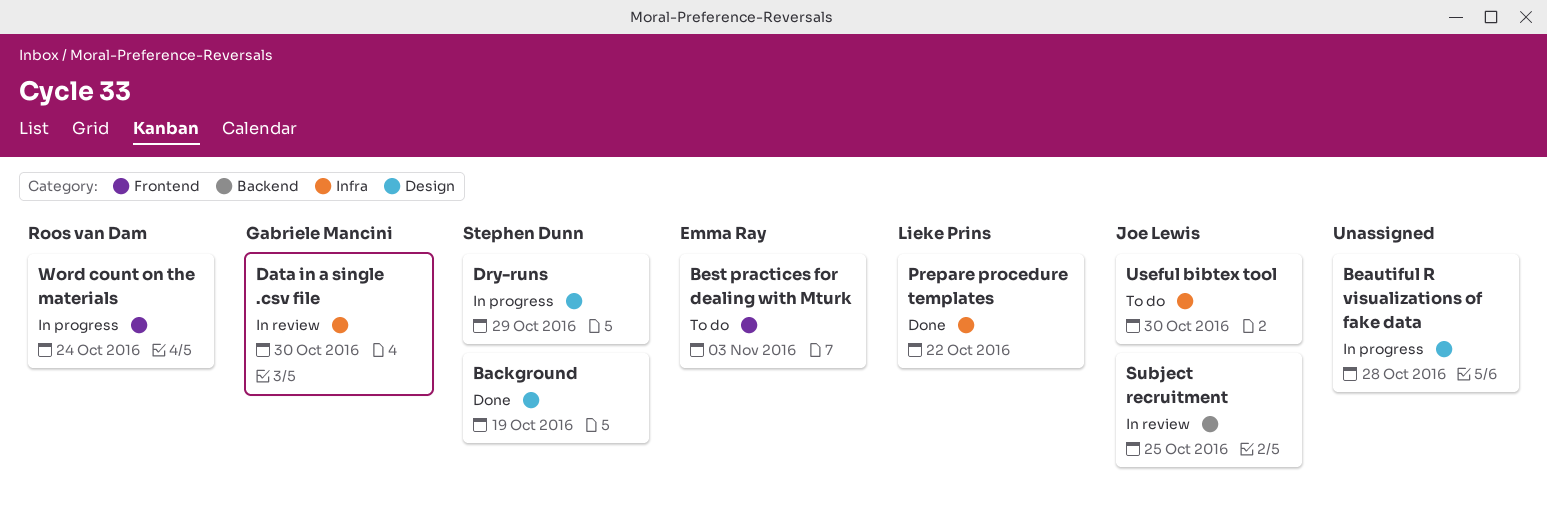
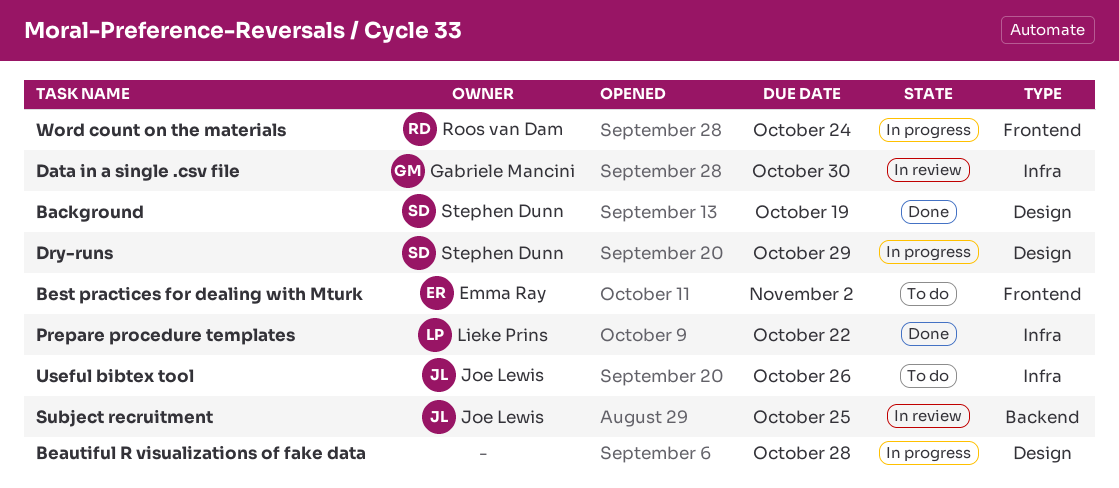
Best practices for dealing with Mturk, due: Nov 3 -> Nov 2
Useful bibtex tool, due: Oct 30 -> Oct 26

